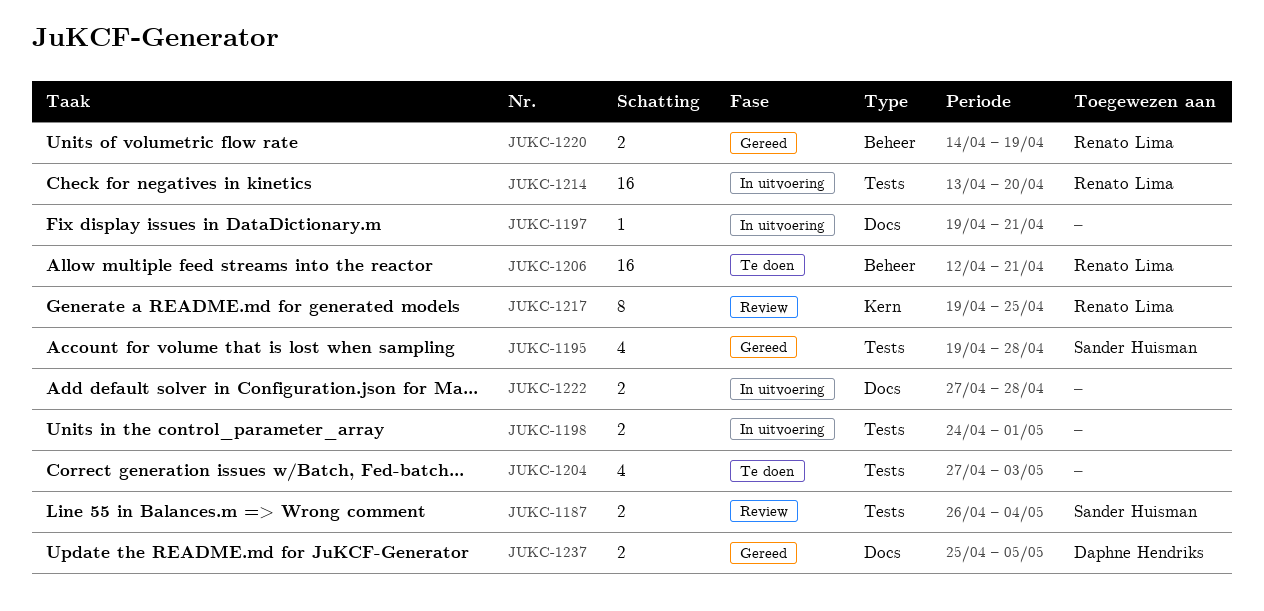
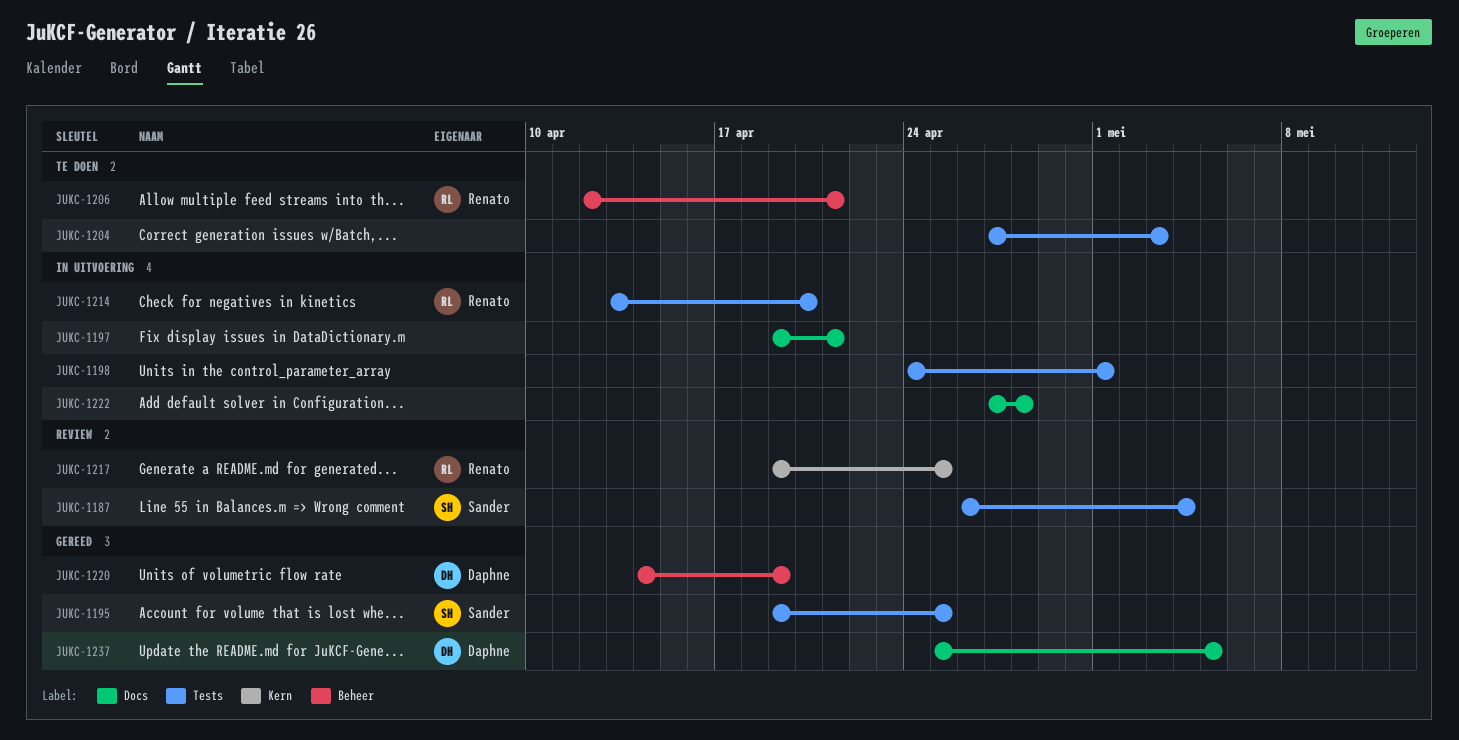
JUKC-1195, due: Apr 28 -> Apr 25
JUKC-1220, owner: Renato Lima -> Daphne Hendriks

